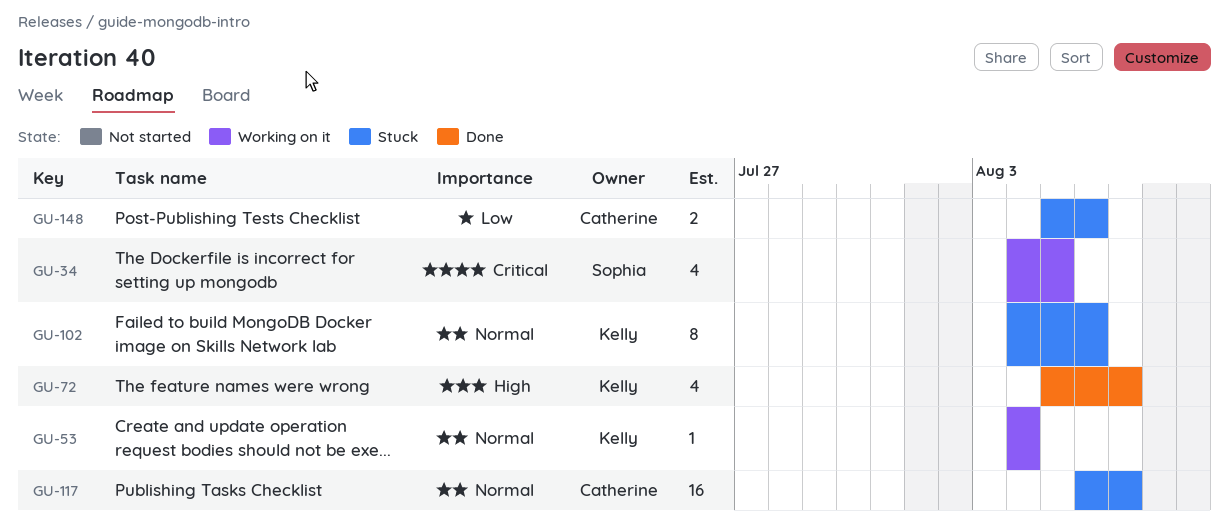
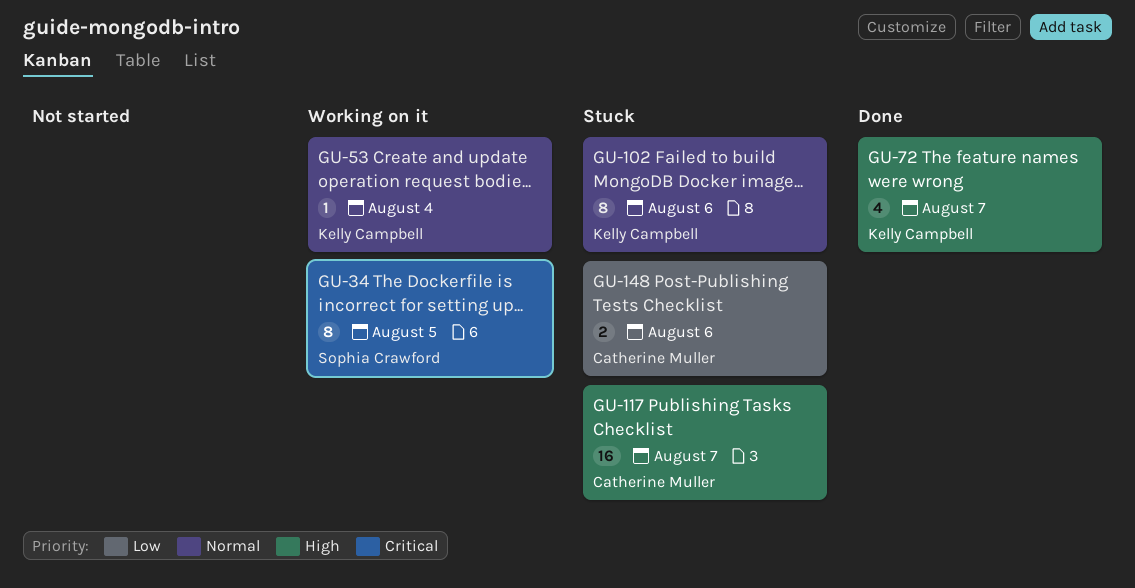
GU-34, estimate: 4 -> 8
GU-117, priority: Normal -> High

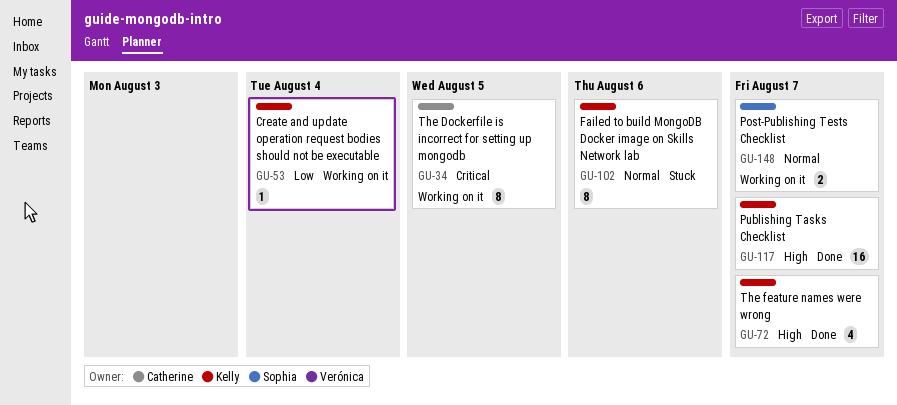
GU-34, owner: Sophia Crawford -> Catherine Muller
GU-53, priority: Normal -> Low
GU-117, status: Stuck -> Done
GU-117, owner: Catherine Muller -> Kelly Campbell
GU-148, status: Stuck -> Working on it
GU-148, owner: Catherine Muller -> Sophia Crawford
GU-148, priority: Low -> Normal
GU-148, due: Aug 6 -> Aug 7

